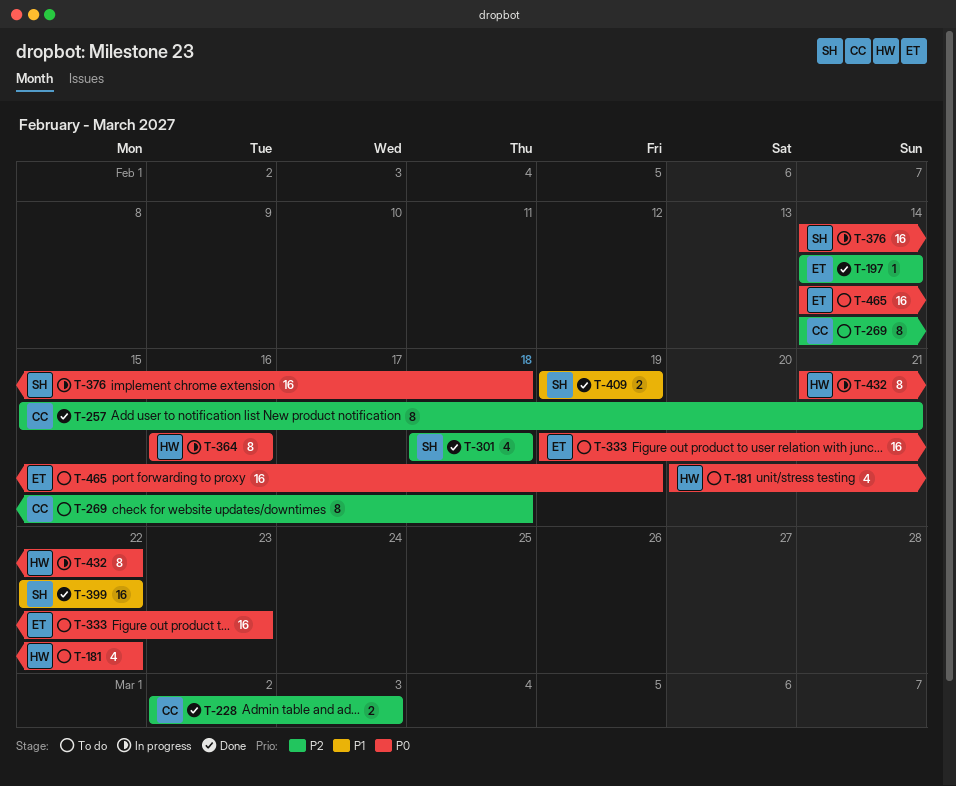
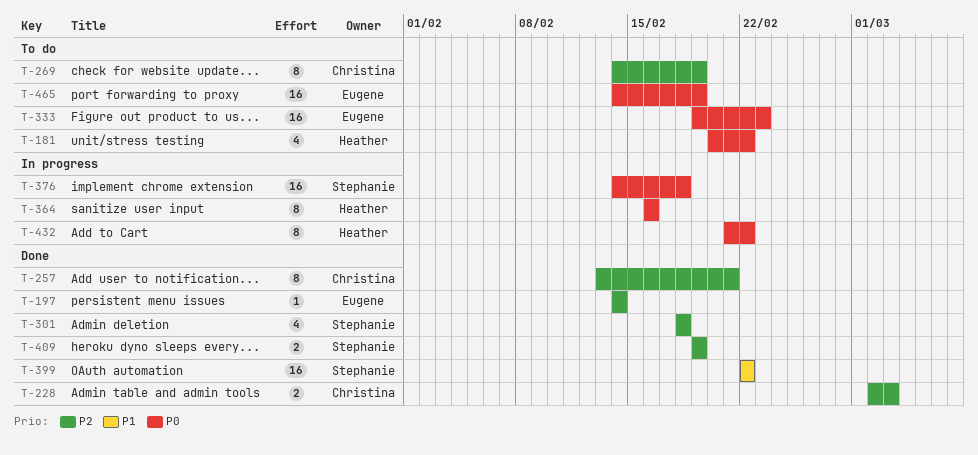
T-257, start: Feb 15 -> Feb 13
T-269, due: Feb 18 -> Feb 19
T-409, priority: P1 -> P2

